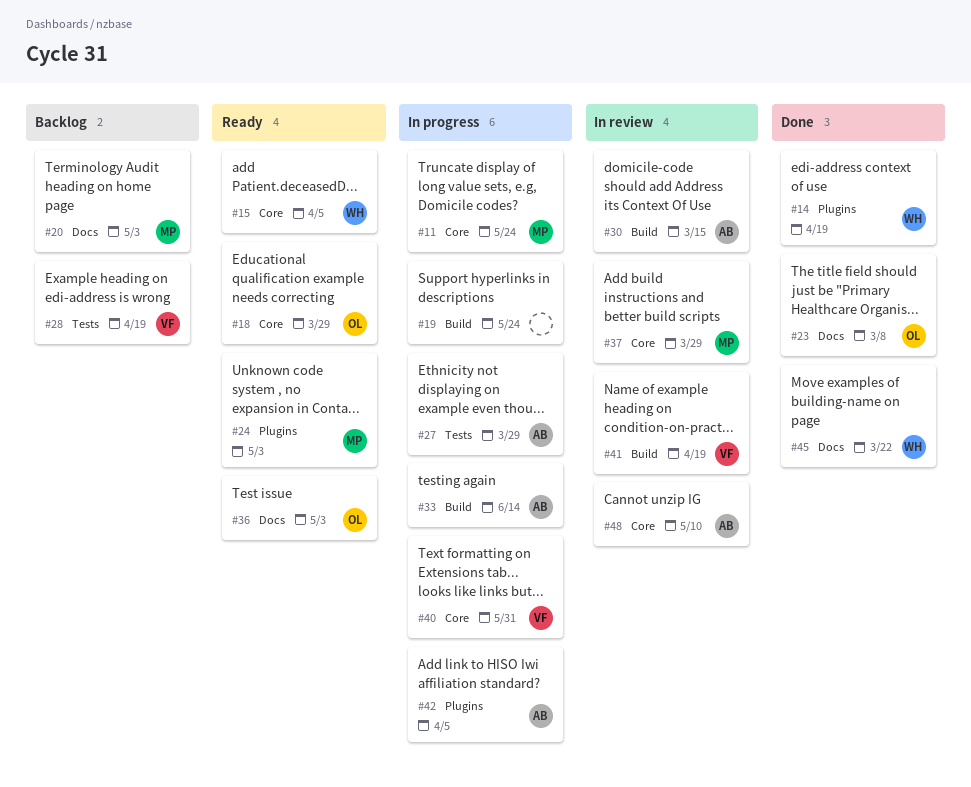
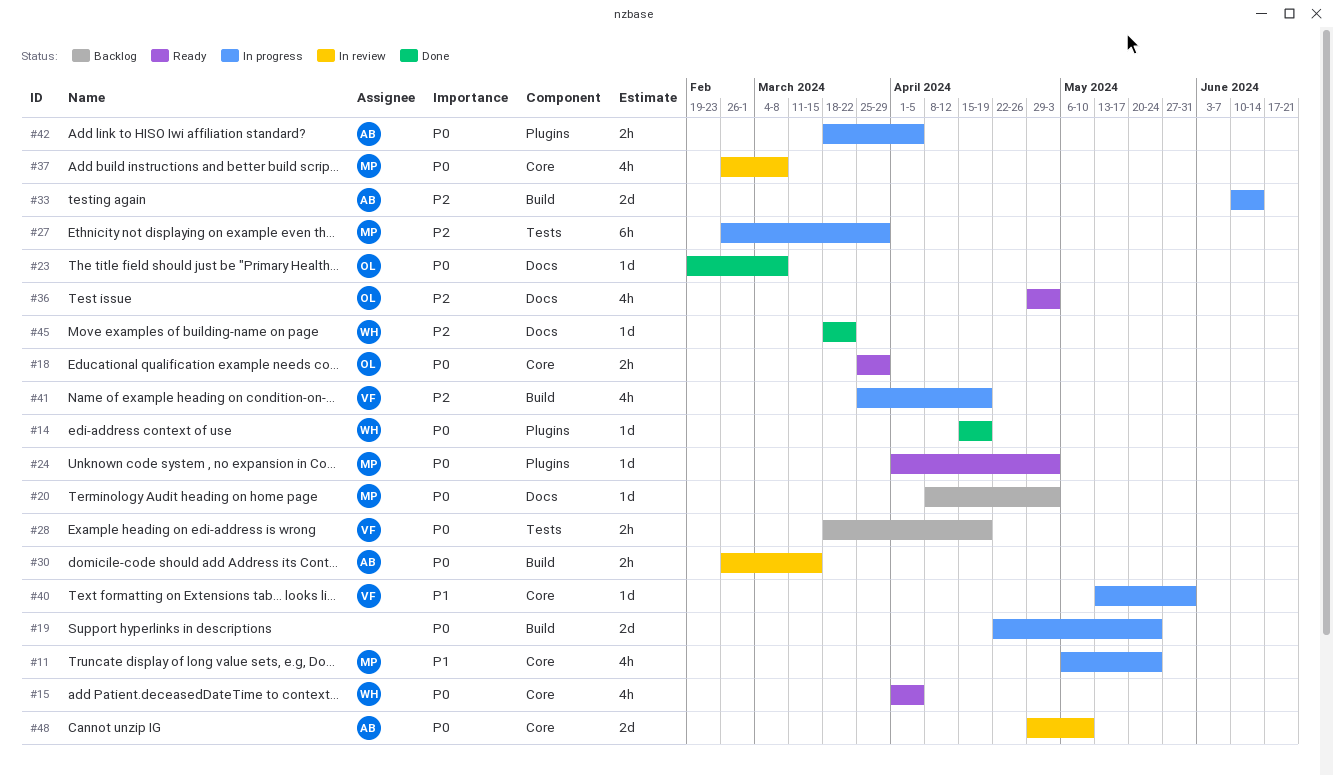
#27, owner: AB -> MP
#37, due: Mar 29 -> Mar 8
#41, status: In review -> In progress

